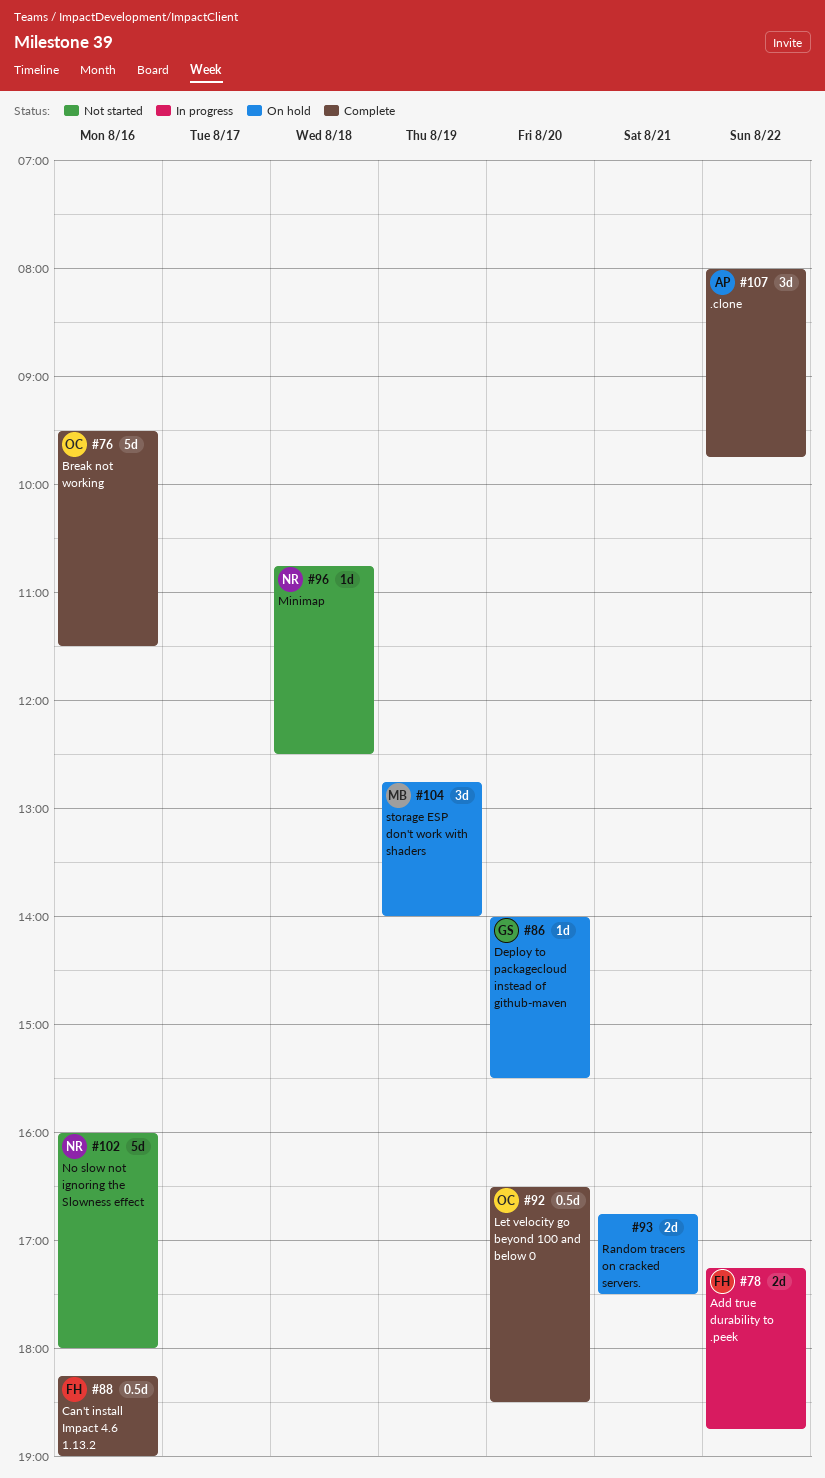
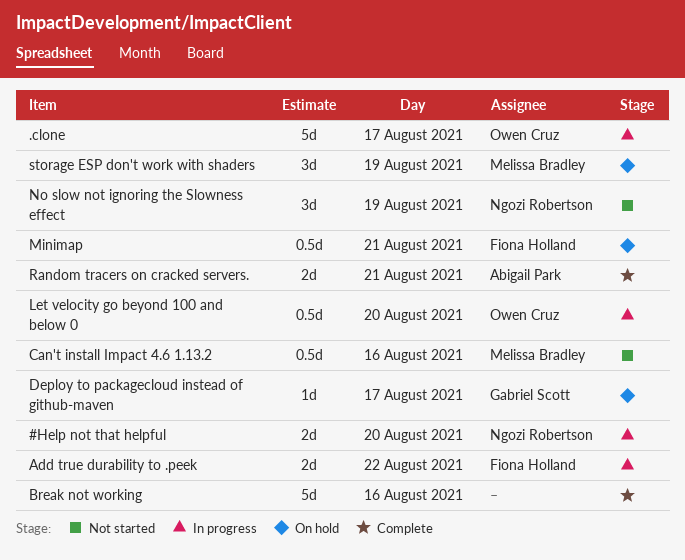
#Help not that helpful: none -> present
.clone, status: Complete -> In progress
.clone, owner: Abigail Park -> Owen Cruz
.clone, estimate: 3d -> 5d
.clone, day: Aug 22 -> Aug 17
Break not working, owner: Owen Cruz -> none
Can't install Impact 4.6 1.13.2, status: Complete -> Not started
Can't install Impact 4.6 1.13.2, owner: Fiona Holland -> Melissa Bradley
Deploy to packagecloud instead of github-maven, day: Aug 20 -> Aug 17
Let velocity go beyond 100 and below 0, status: Complete -> In progress
Minimap, status: Not started -> On hold
Minimap, owner: Ngozi Robertson -> Fiona Holland
Minimap, estimate: 1d -> 0.5d
Minimap, day: Aug 18 -> Aug 21
No slow not ignoring the Slowness effect, estimate: 5d -> 3d
No slow not ignoring the Slowness effect, day: Aug 16 -> Aug 19
Random tracers on cracked servers., status: On hold -> Complete
Random tracers on cracked servers., owner: none -> Abigail Park

